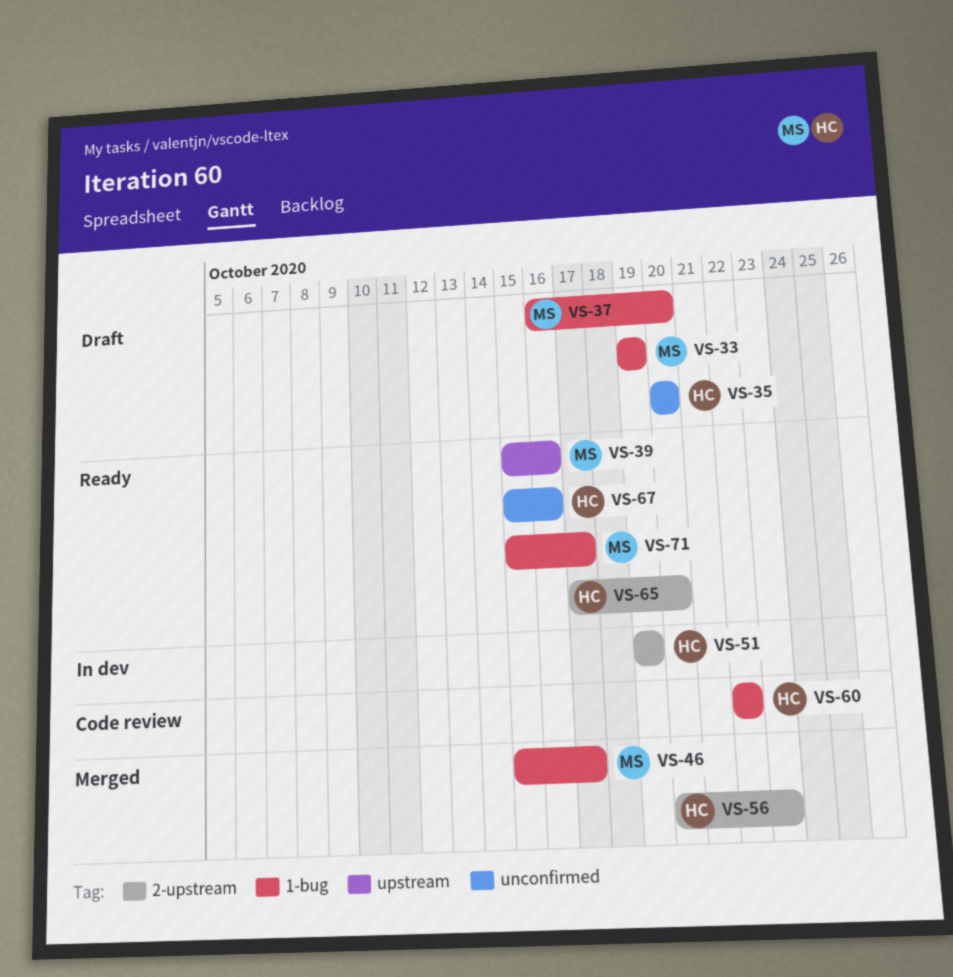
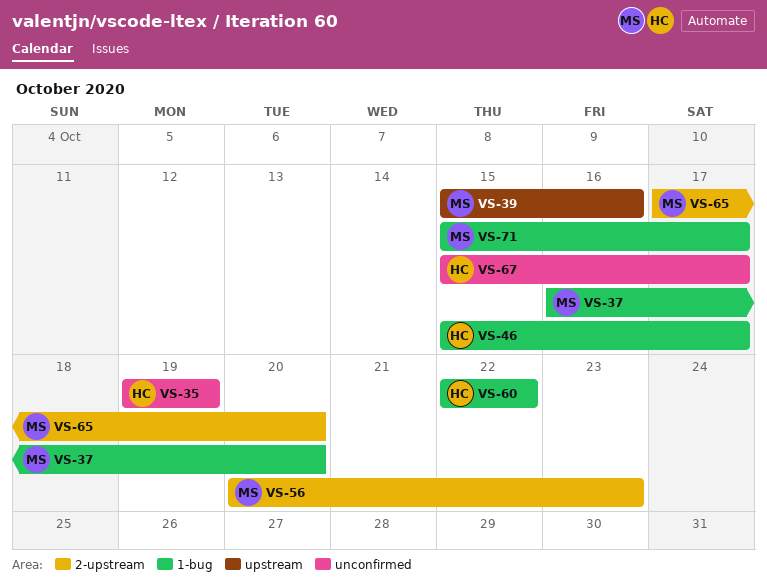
VS-33: present -> none
VS-35, start: Oct 20 -> Oct 19
VS-35, due: Oct 20 -> Oct 19
VS-46, owner: MS -> HC
VS-51: present -> none
VS-56, owner: HC -> MS
VS-65, owner: HC -> MS
VS-67, due: Oct 16 -> Oct 17

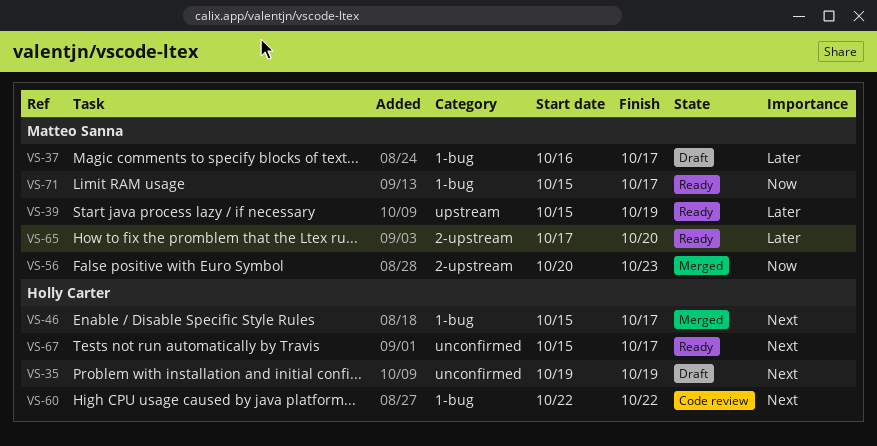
VS-37, due: Oct 20 -> Oct 17
VS-39, due: Oct 16 -> Oct 19

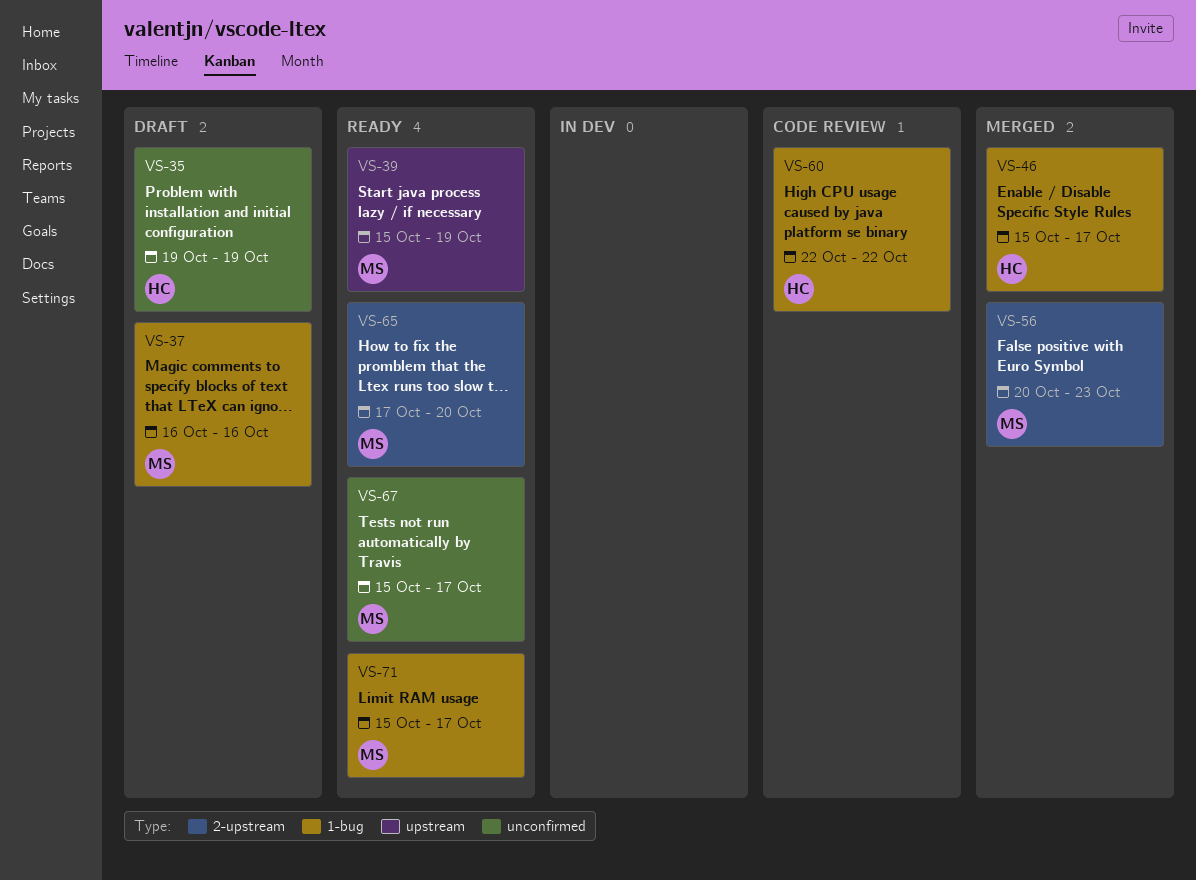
VS-37, due: Oct 17 -> Oct 16
VS-67, owner: Holly Carter -> Matteo Sanna

